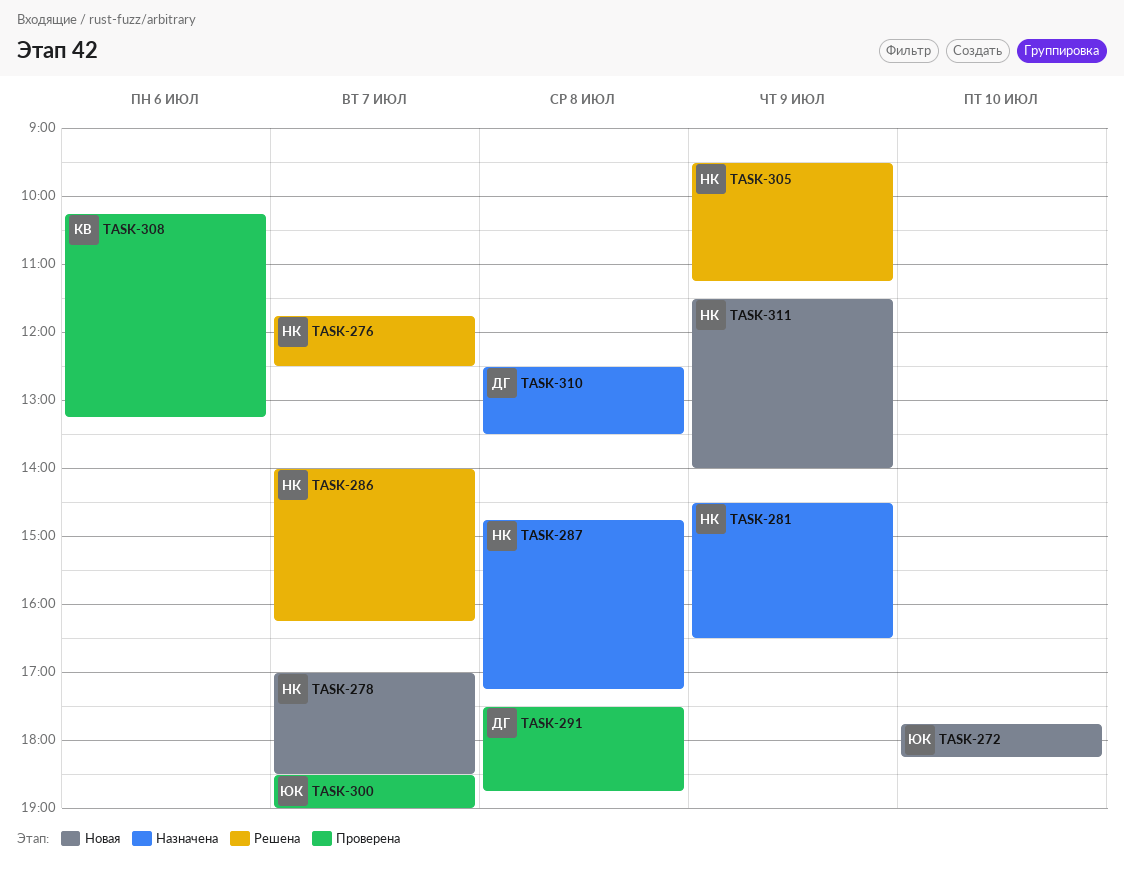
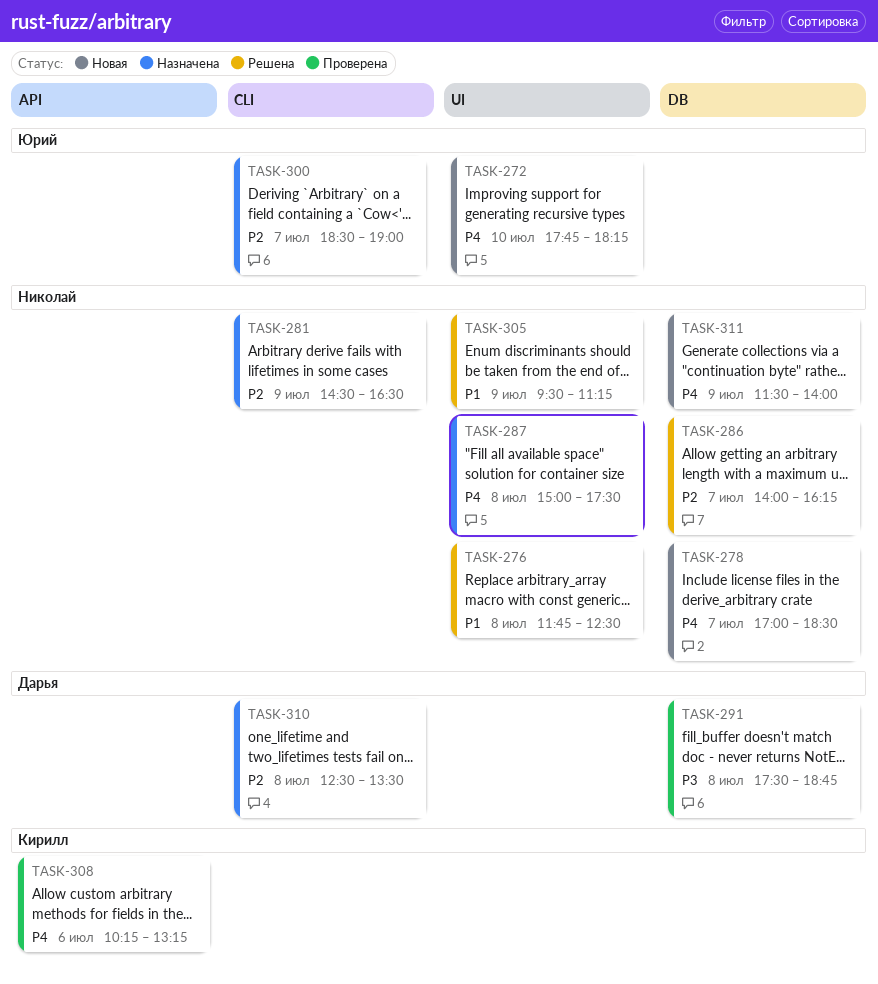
TASK-276, day: Jul 7 -> Jul 8
TASK-287, begins: 14:45 -> 15:00
TASK-287, ends: 17:15 -> 17:30
TASK-300, status: Проверена -> Назначена

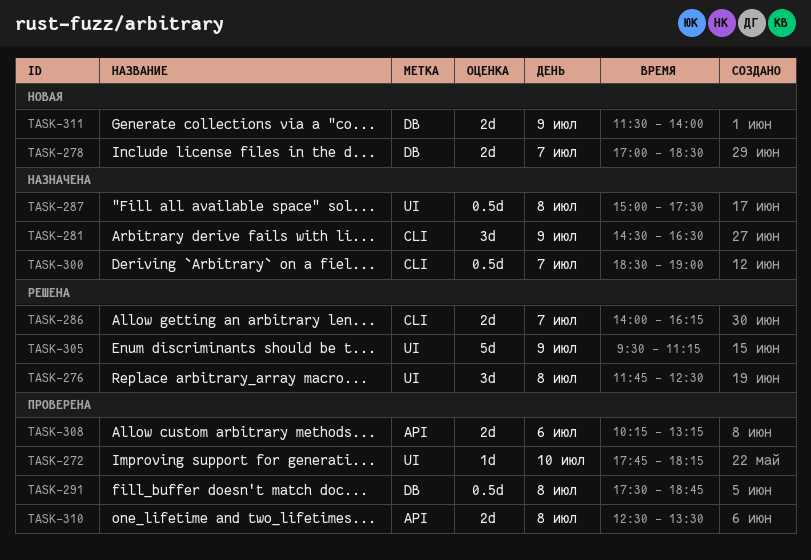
TASK-272, status: Новая -> Проверена
TASK-286, label: DB -> CLI
TASK-310, status: Назначена -> Проверена
TASK-310, label: CLI -> API

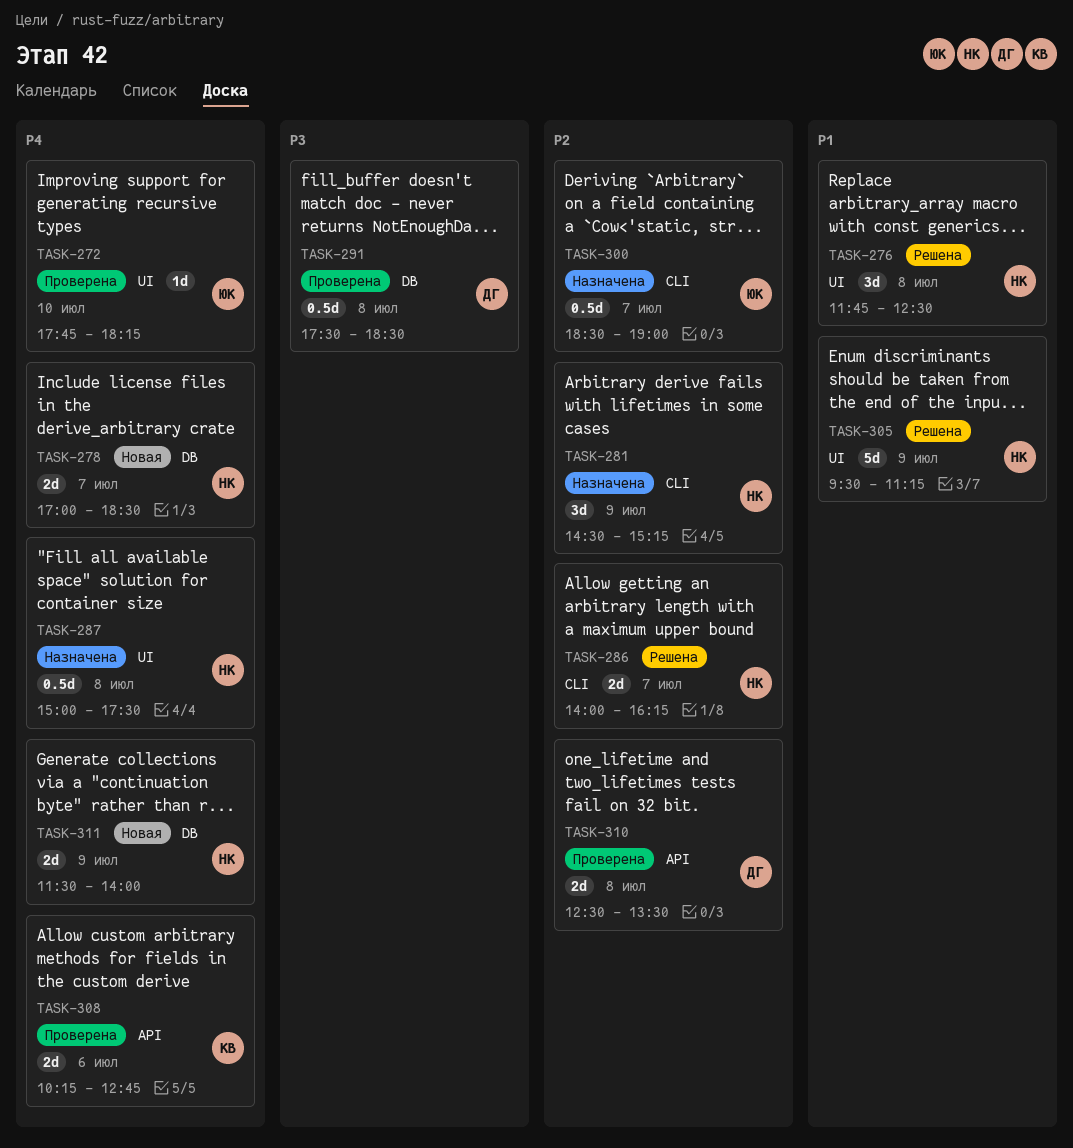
TASK-281, ends: 16:30 -> 15:15
TASK-291, ends: 18:45 -> 18:30
TASK-308, ends: 13:15 -> 12:45

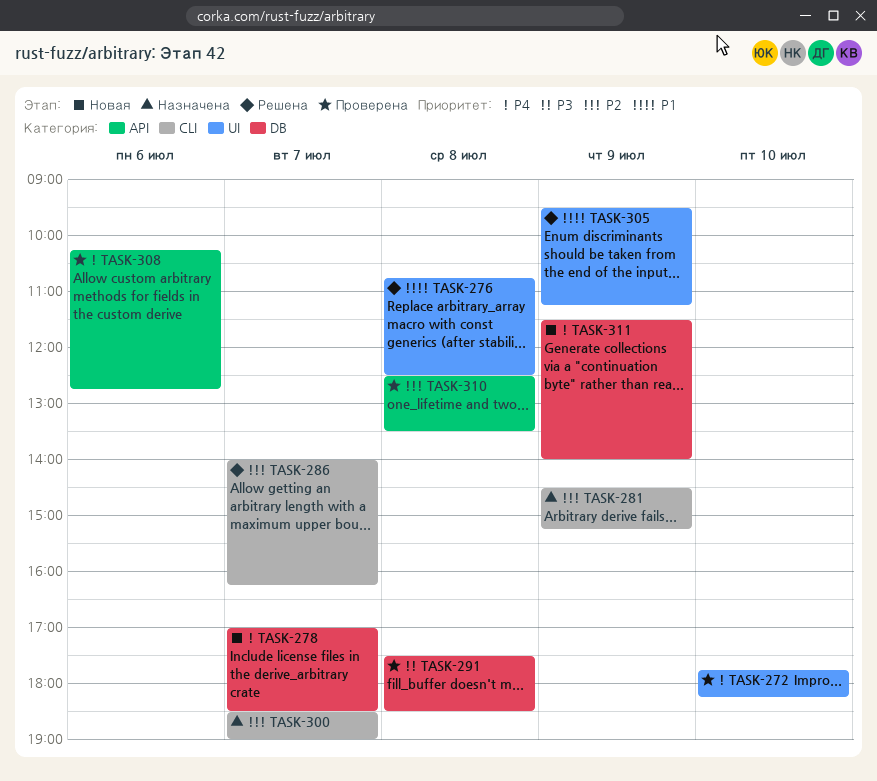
TASK-276, begins: 11:45 -> 10:45
TASK-287: present -> none

